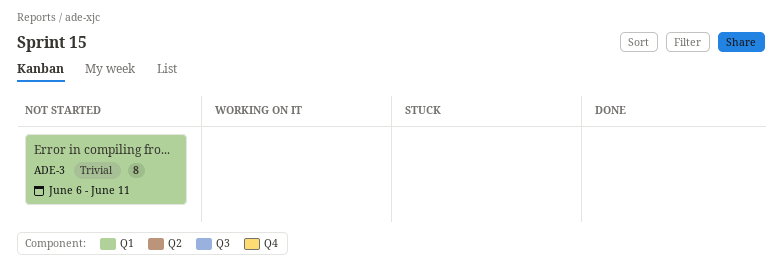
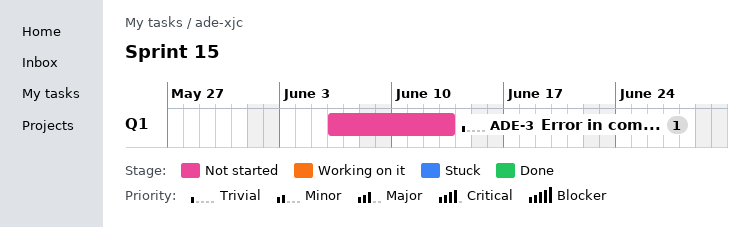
ADE-3, estimate: 8 -> 1
ADE-3, due: Jun 11 -> Jun 13

